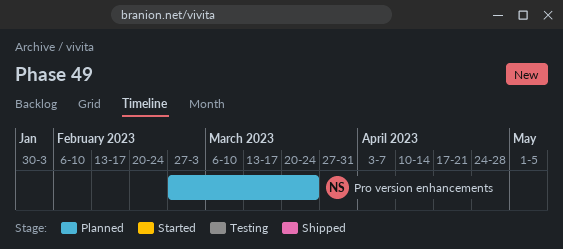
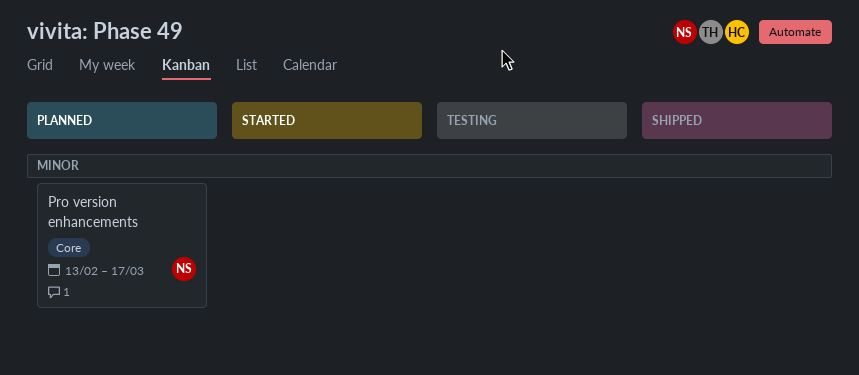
Pro version enhancements, start: Feb 27 -> Feb 13
Pro version enhancements, due: Mar 24 -> Mar 17

